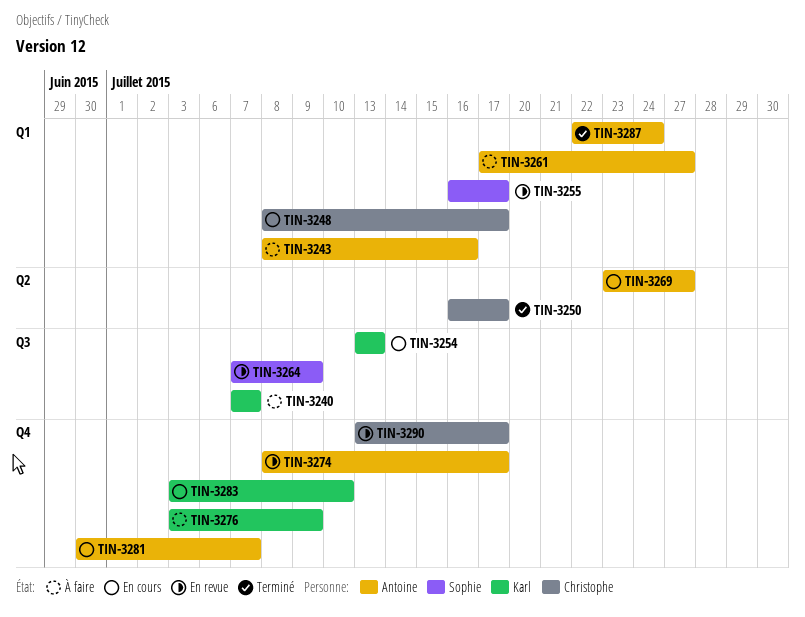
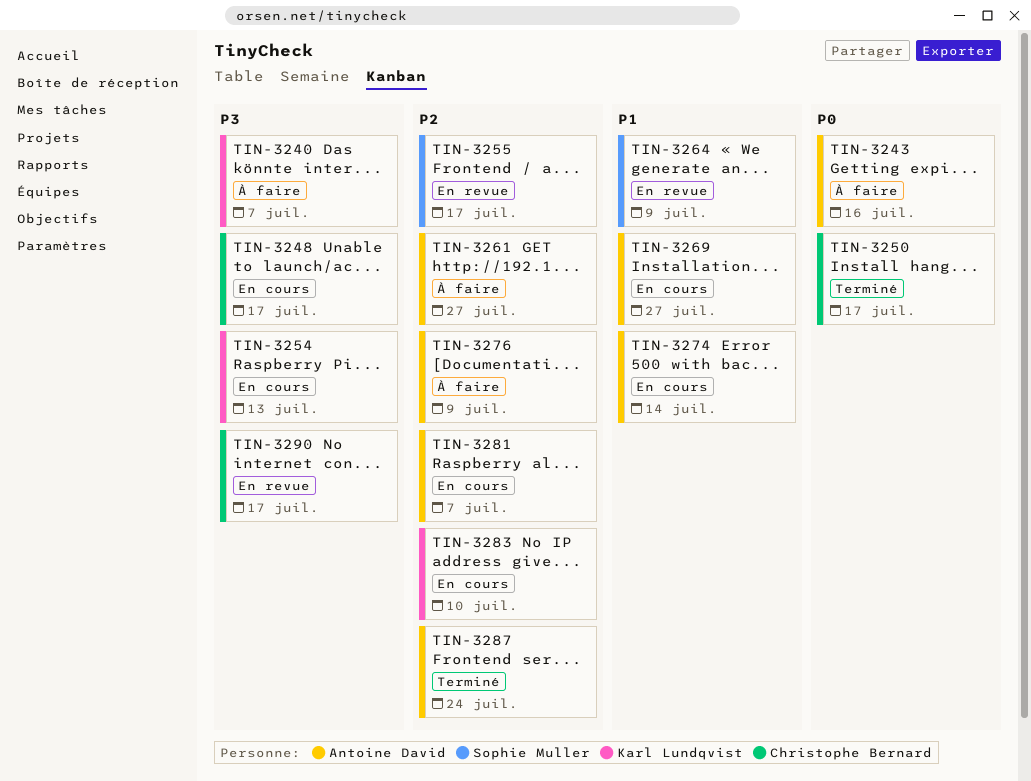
TIN-3274, status: En revue -> En cours
TIN-3274, due: Jul 17 -> Jul 14
TIN-3276, owner: Karl Lundqvist -> Antoine David

